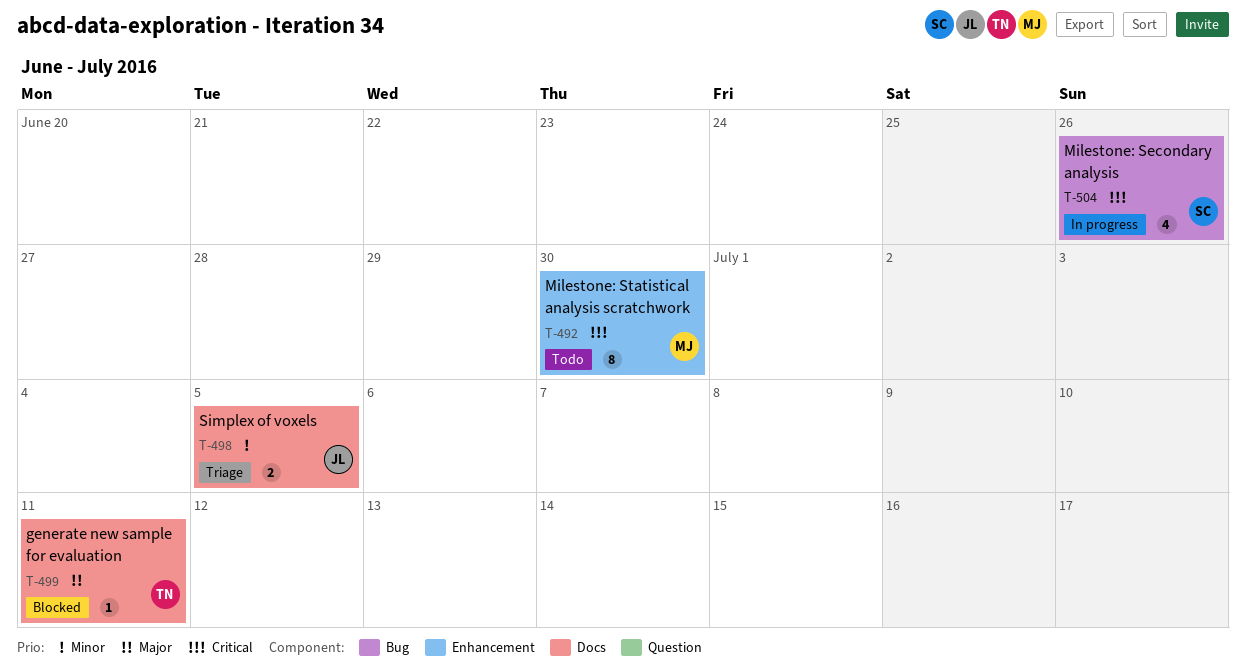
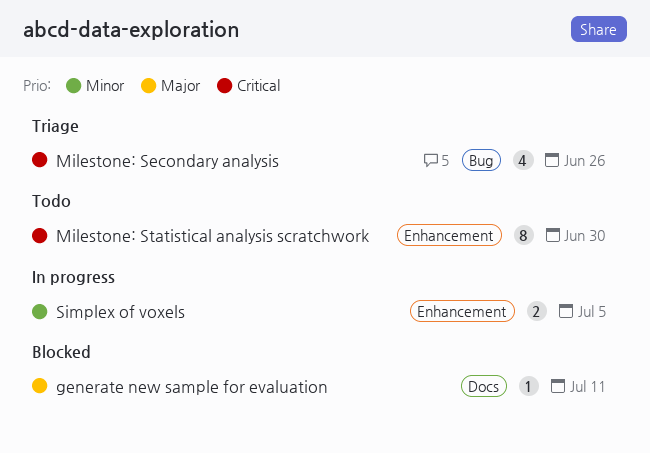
Milestone: Secondary analysis, status: In progress -> Triage
Simplex of voxels, status: Triage -> In progress
Simplex of voxels, label: Docs -> Enhancement

